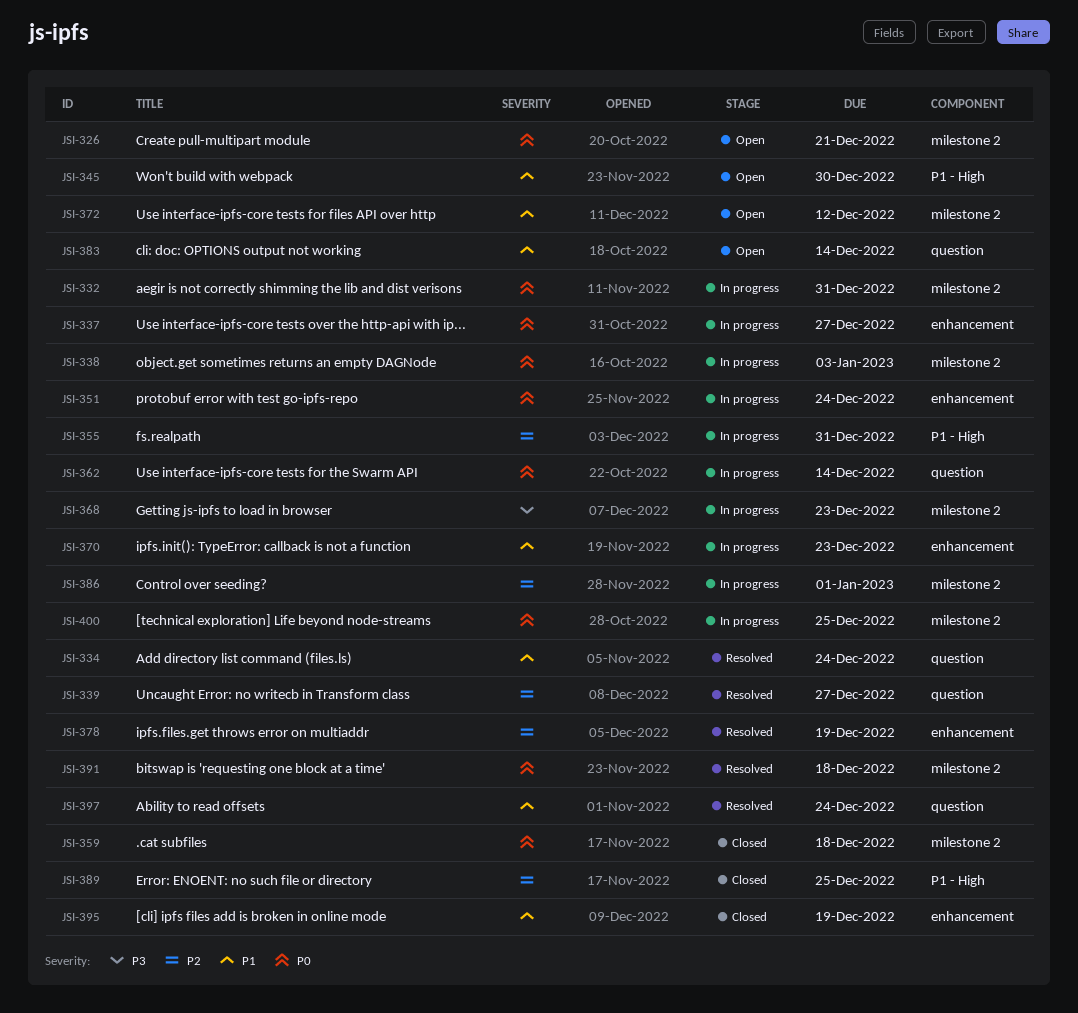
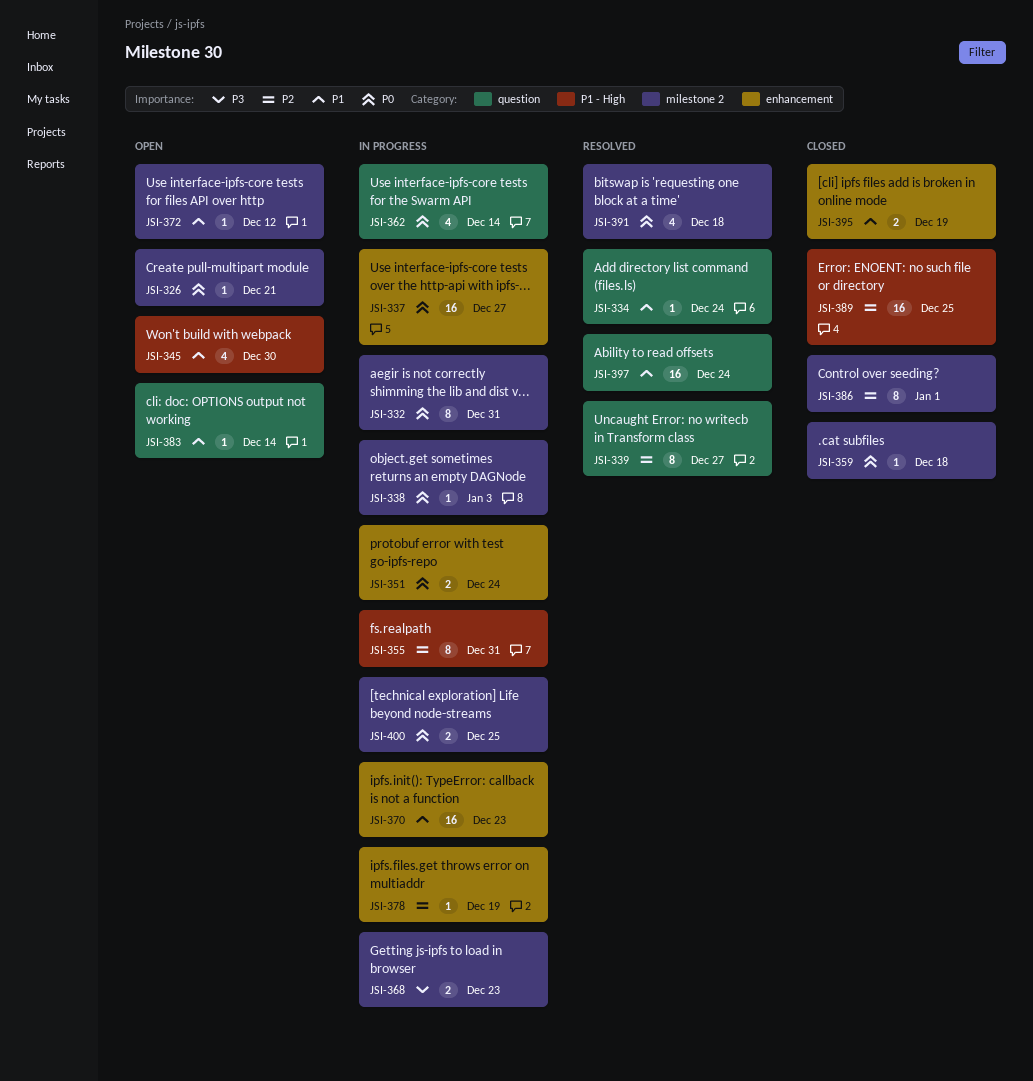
JSI-378, status: Resolved -> In progress
JSI-386, status: In progress -> Closed

